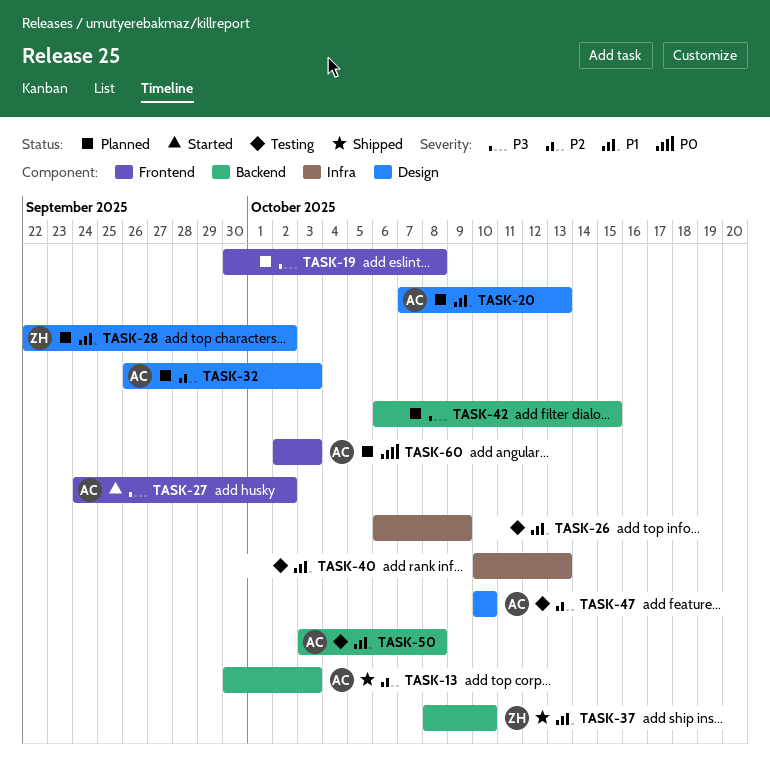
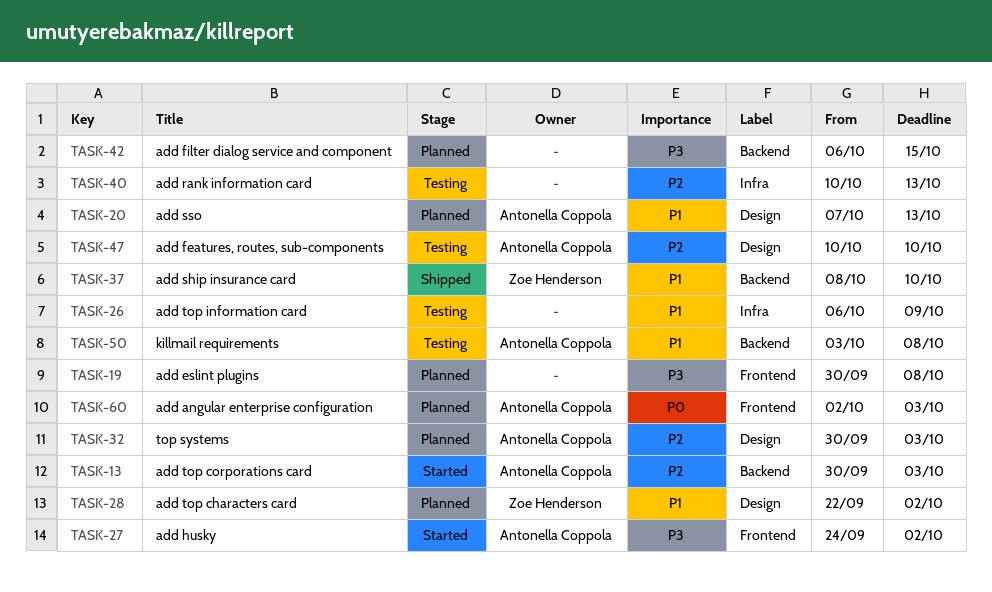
TASK-13, status: Shipped -> Started
TASK-32, start: Sep 26 -> Sep 30
TASK-40, priority: P1 -> P2

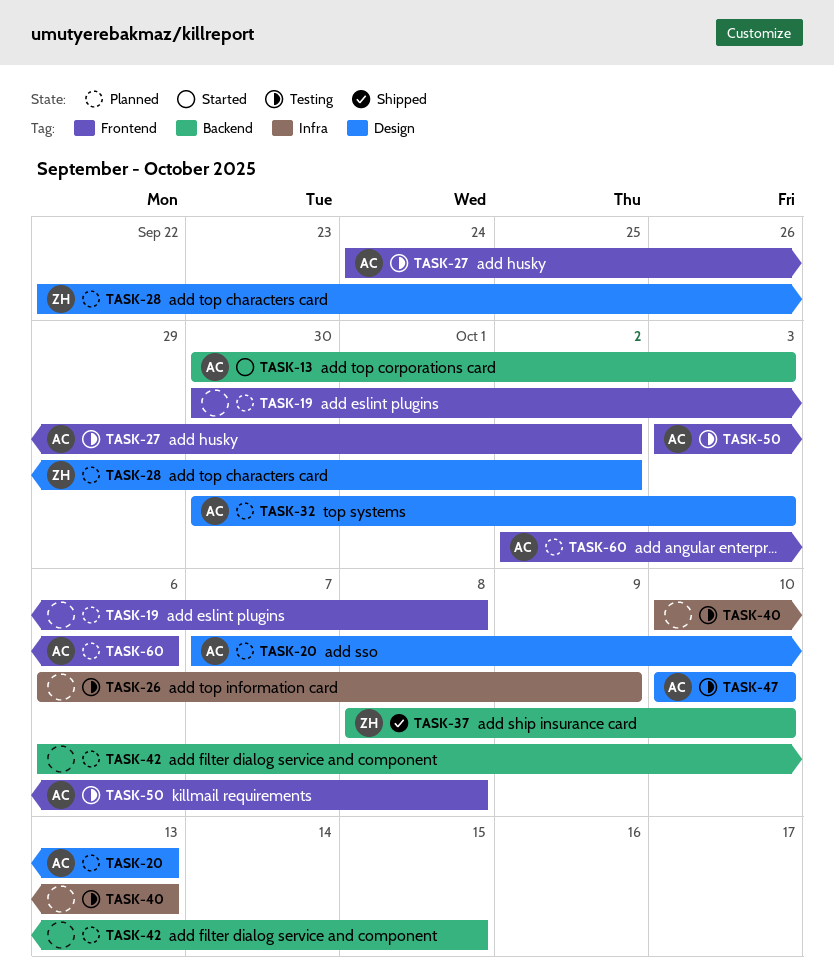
TASK-27, status: Started -> Testing
TASK-50, label: Backend -> Frontend
TASK-60, due: Oct 3 -> Oct 6

